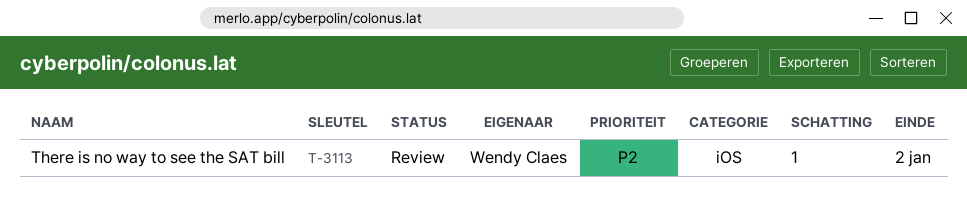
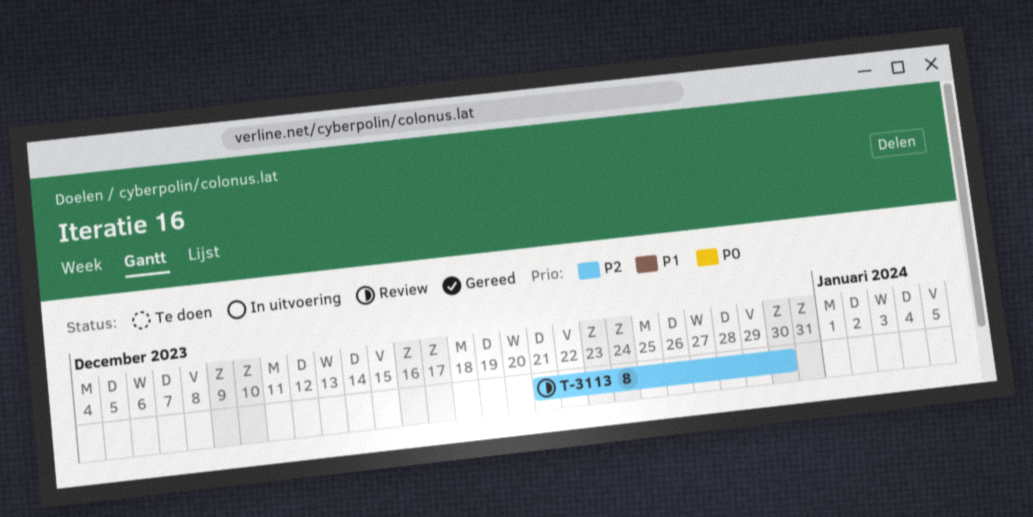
T-3113, estimate: 1 -> 8
T-3113, due: Jan 2 -> Dec 30

